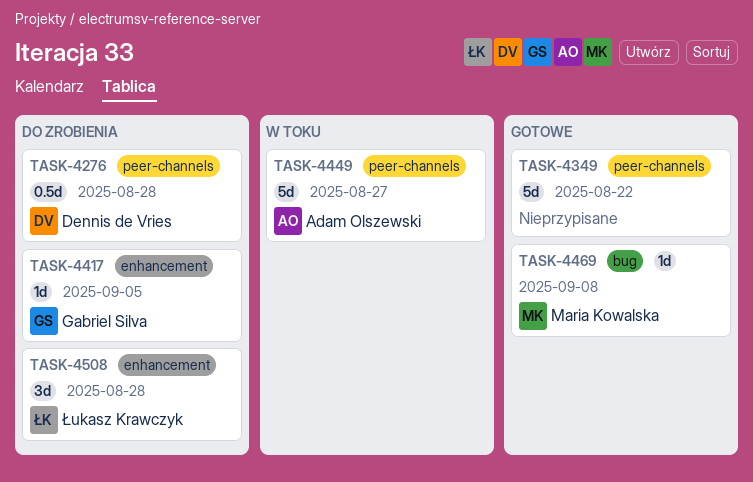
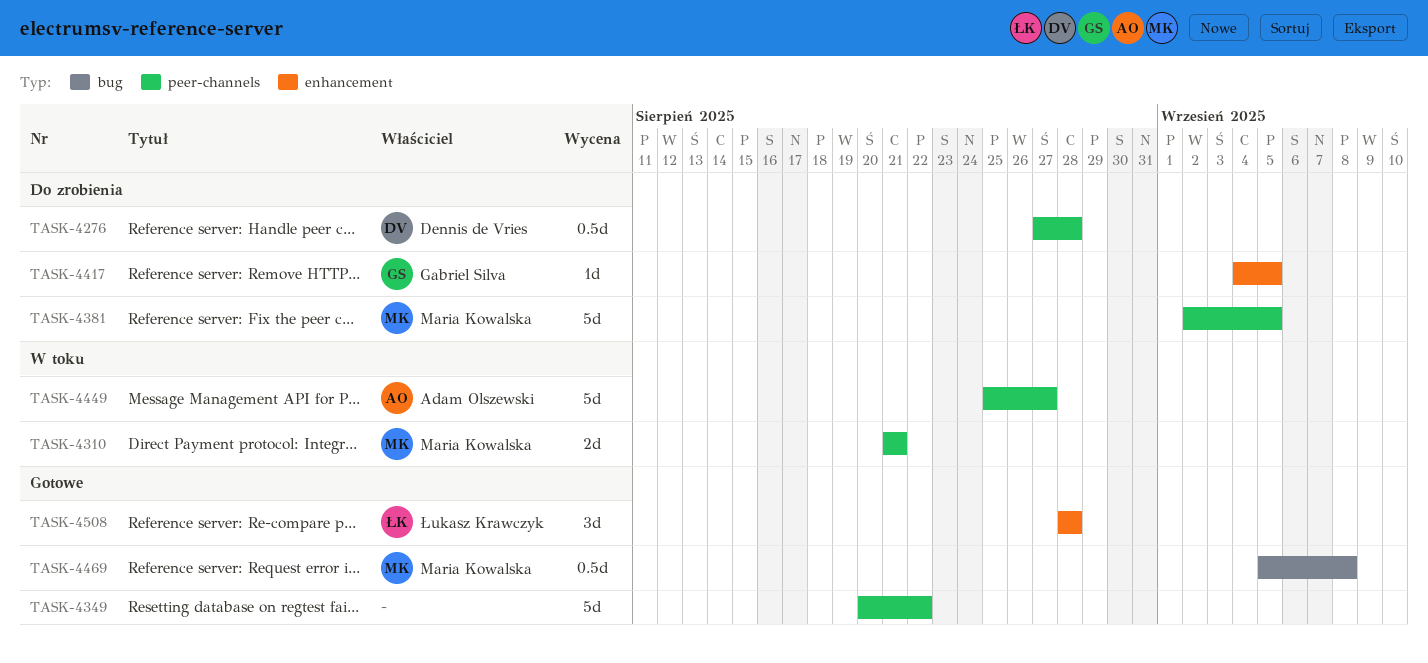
TASK-4310: none -> present
TASK-4381: none -> present
TASK-4469, estimate: 1d -> 0.5d
TASK-4508, status: Do zrobienia -> Gotowe

